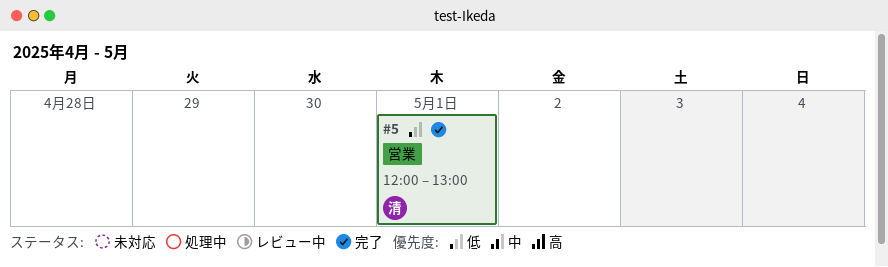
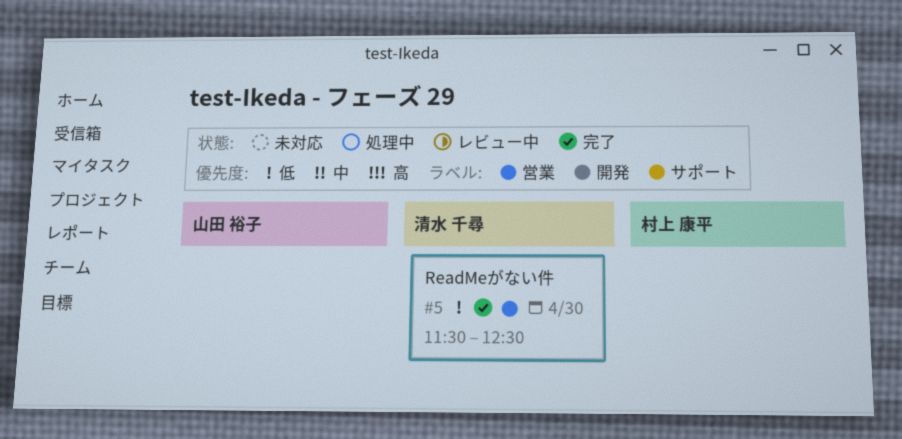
#5, day: May 1 -> Apr 30
#5, begins: 12:00 -> 11:30
#5, ends: 13:00 -> 12:30

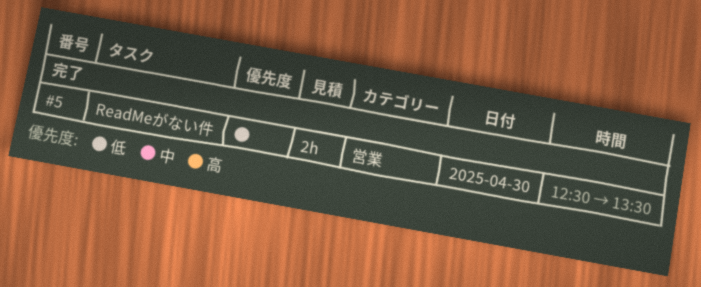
#5, begins: 11:30 -> 12:30
#5, ends: 12:30 -> 13:30

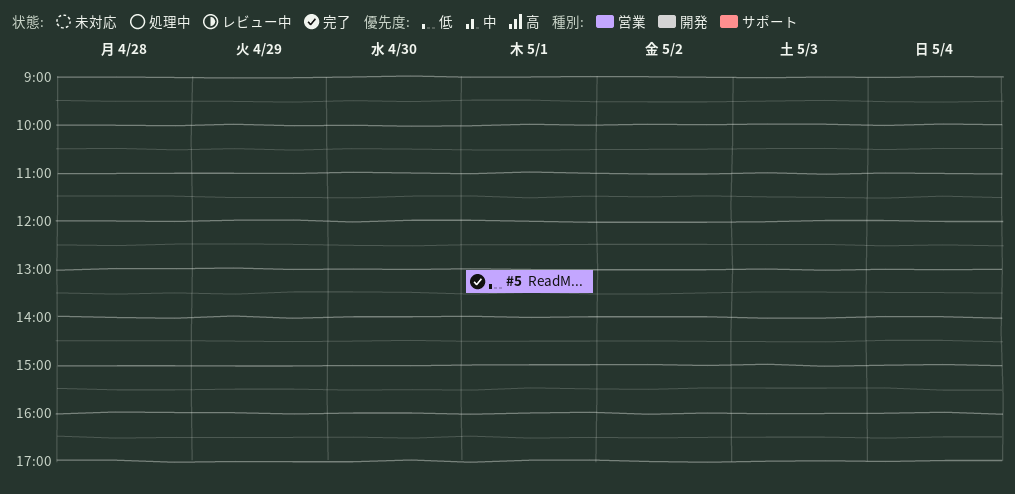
#5, day: Apr 30 -> May 1
#5, begins: 12:30 -> 13:00

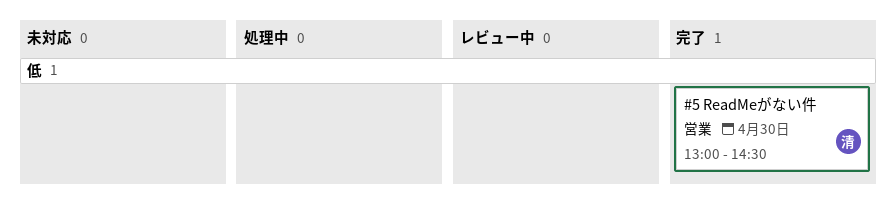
#5, day: May 1 -> Apr 30
#5, ends: 13:30 -> 14:30

